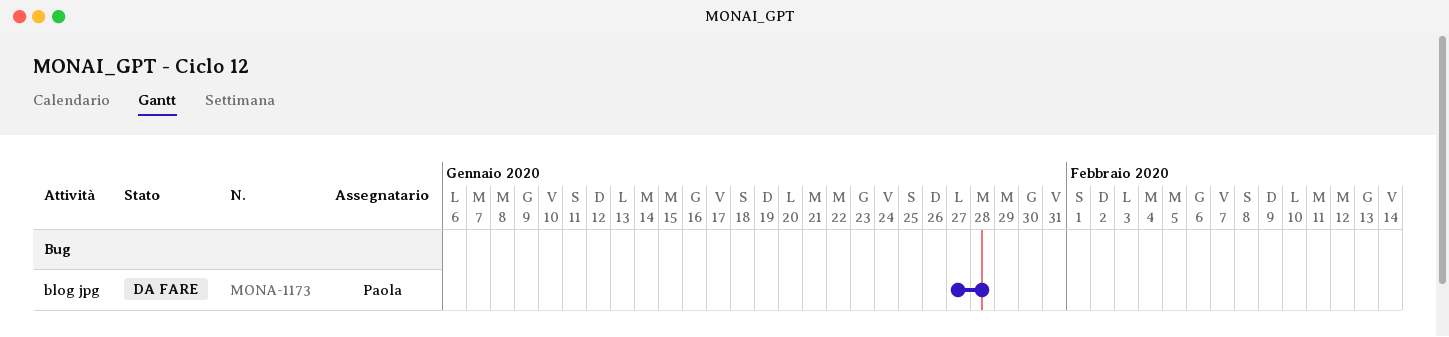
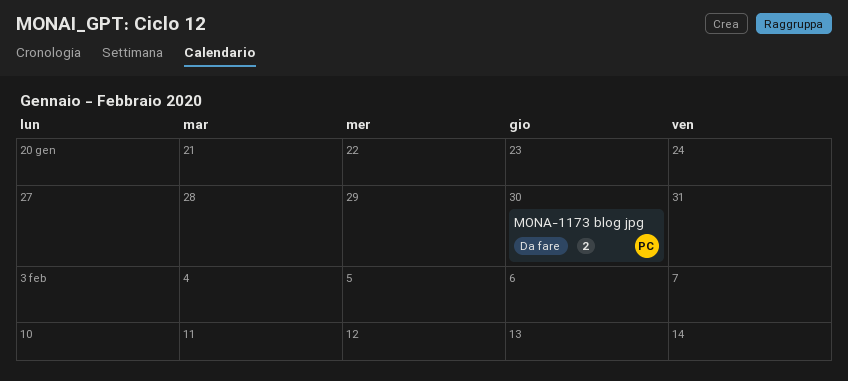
MONA-1173, due: Jan 28 -> Jan 30

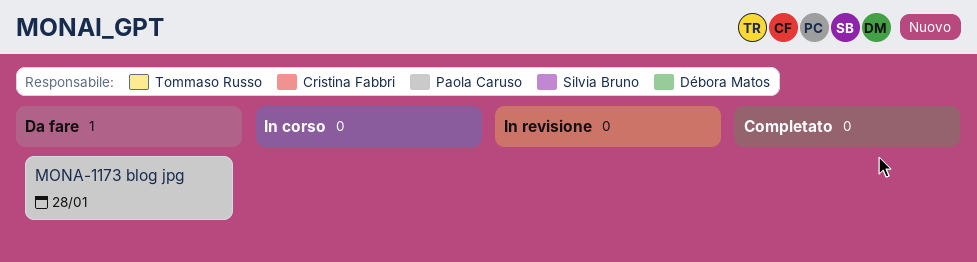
MONA-1173, due: Jan 30 -> Jan 28

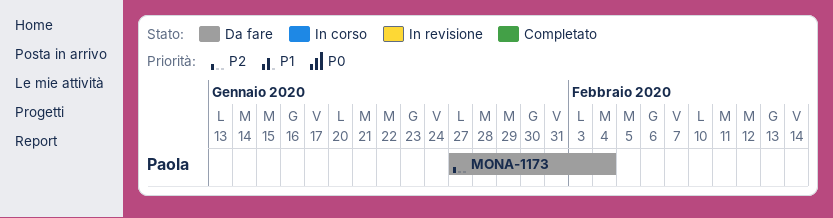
MONA-1173, due: Jan 28 -> Feb 4

